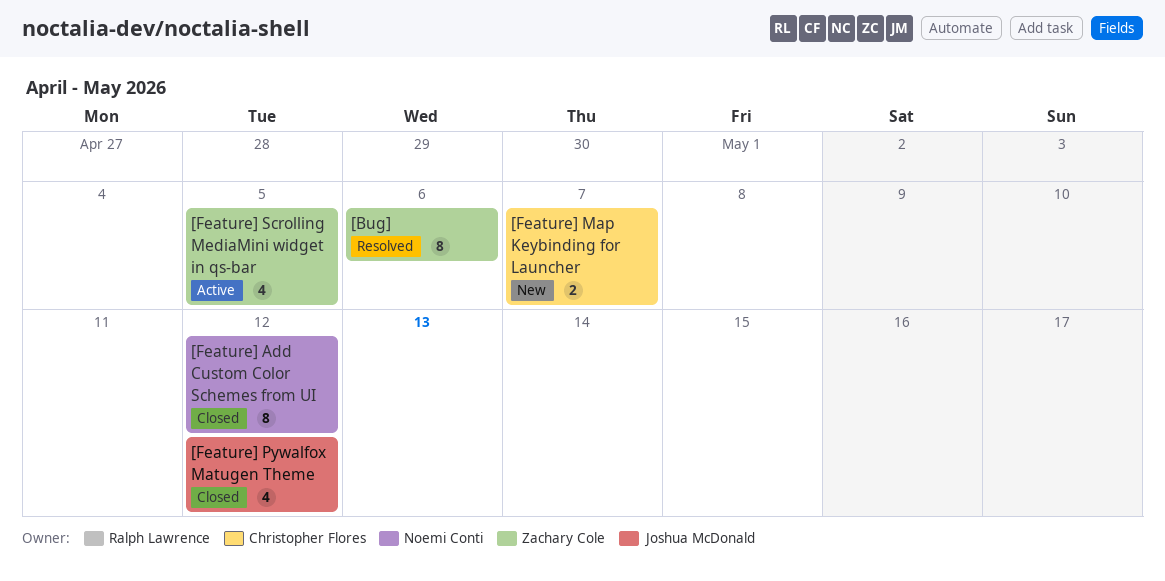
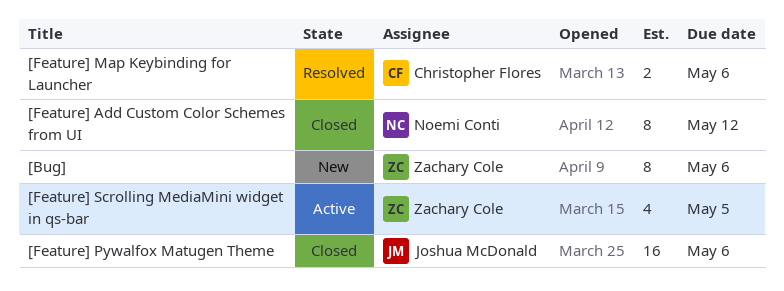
[Bug], status: Resolved -> New
[Feature] Map Keybinding for Launcher, status: New -> Resolved
[Feature] Map Keybinding for Launcher, due: May 7 -> May 6
[Feature] Pywalfox Matugen Theme, estimate: 4 -> 16
[Feature] Pywalfox Matugen Theme, due: May 12 -> May 6

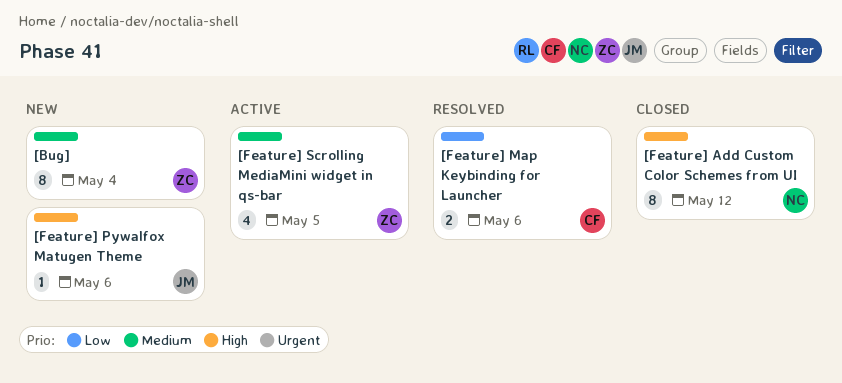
[Bug], due: May 6 -> May 4
[Feature] Pywalfox Matugen Theme, status: Closed -> New
[Feature] Pywalfox Matugen Theme, estimate: 16 -> 1

